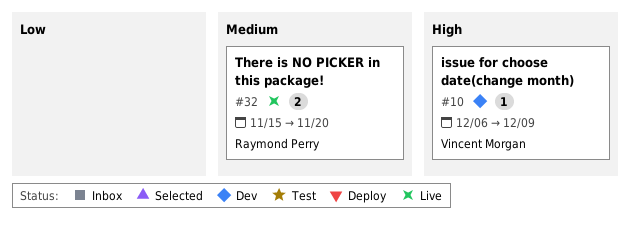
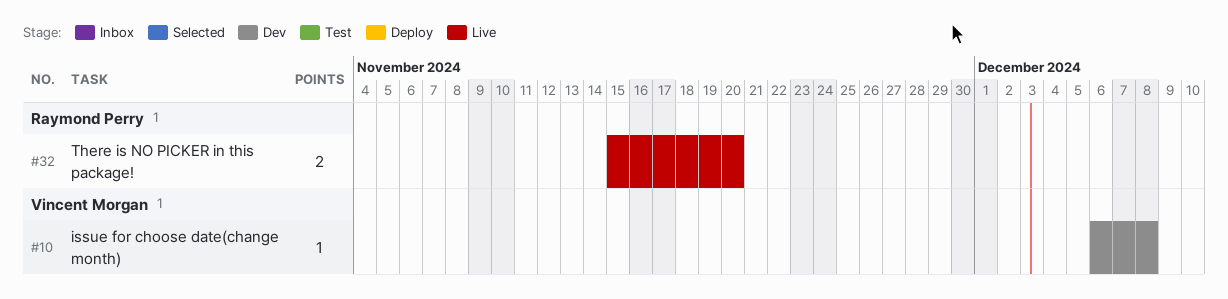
#10, due: Dec 9 -> Dec 8

